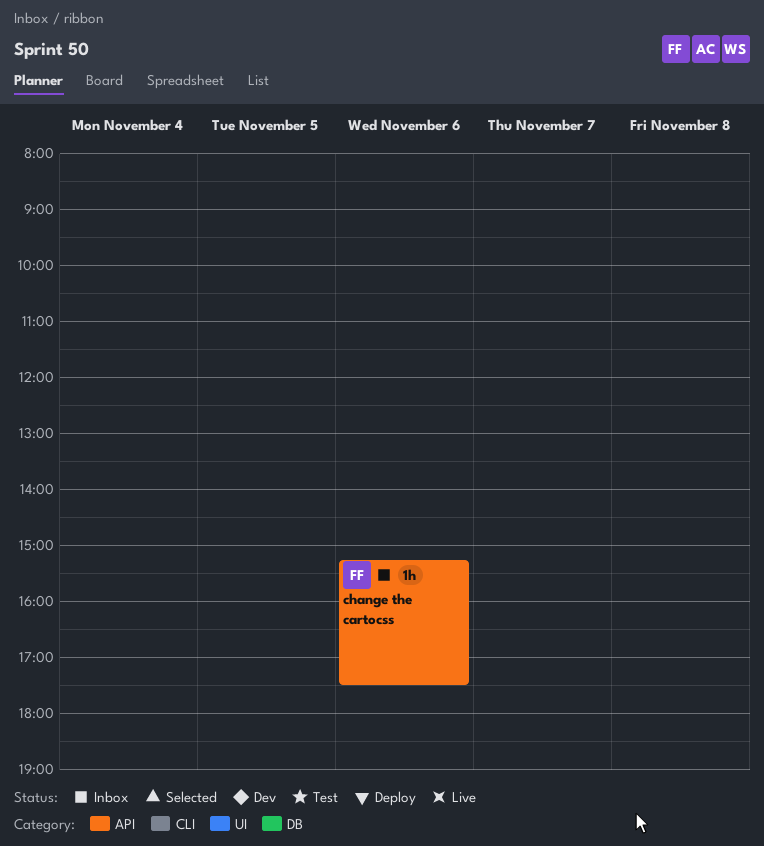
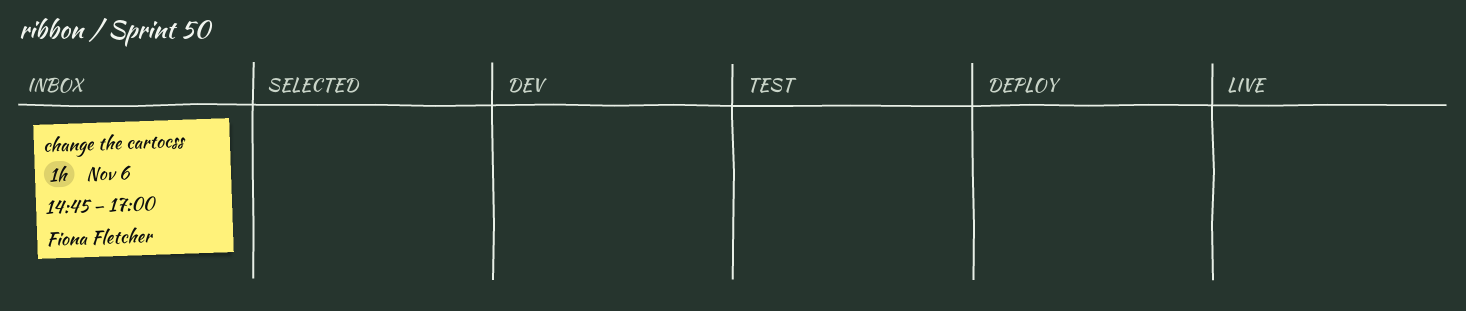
change the cartocss, begins: 15:15 -> 14:45
change the cartocss, ends: 17:30 -> 17:00

